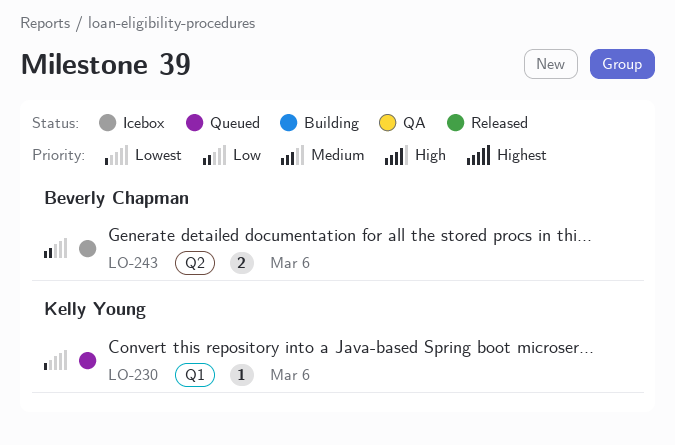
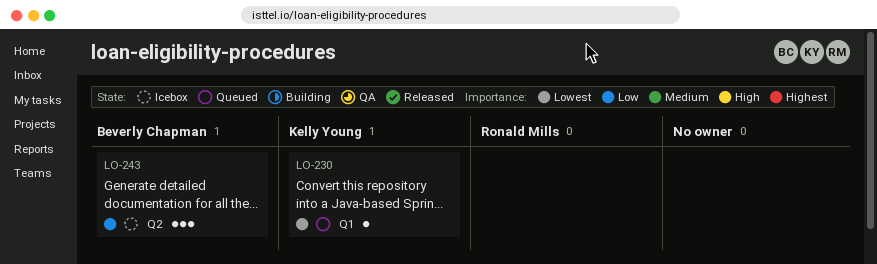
LO-243, estimate: 2 -> 3

